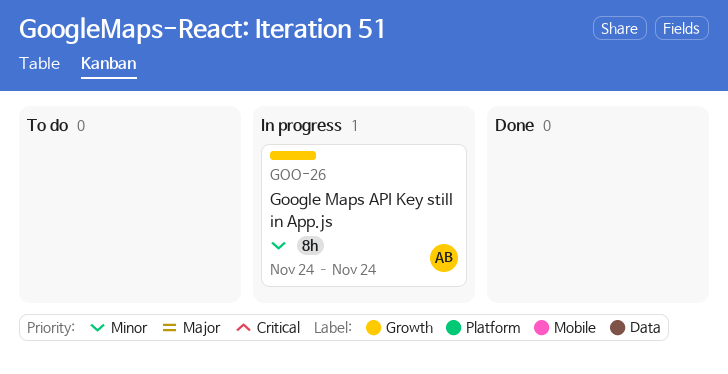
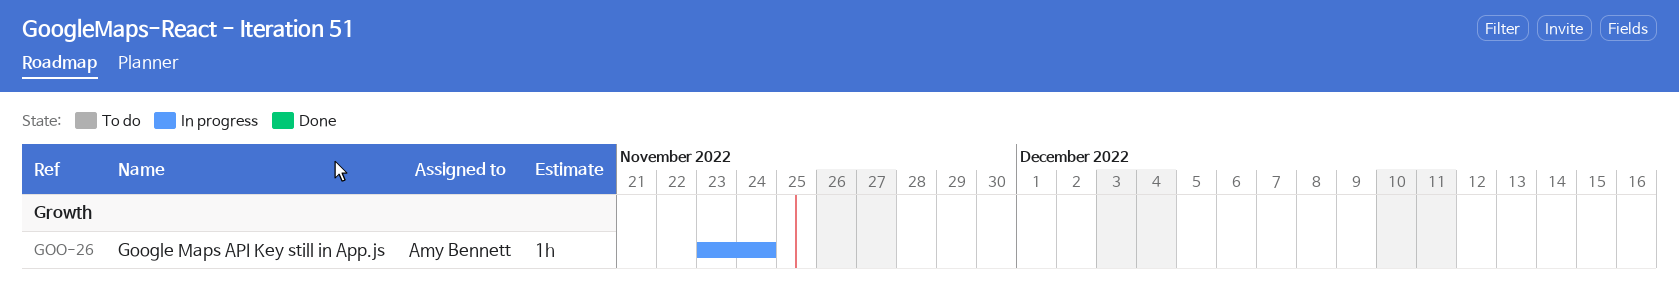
GOO-26, estimate: 8h -> 1h
GOO-26, start: Nov 24 -> Nov 23

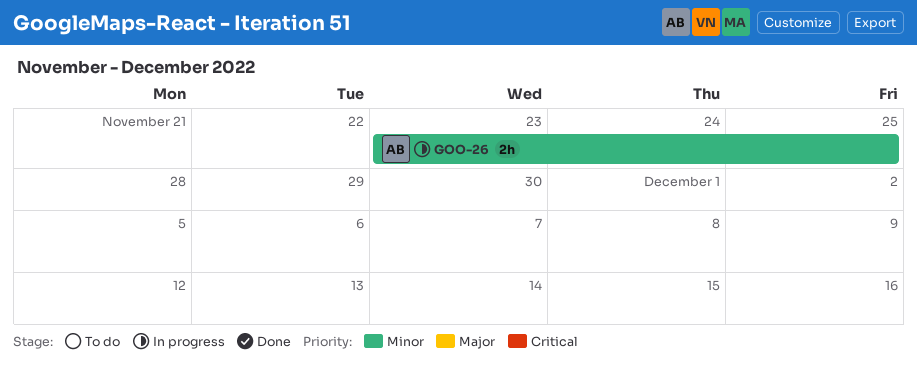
GOO-26, estimate: 1h -> 2h
GOO-26, due: Nov 24 -> Nov 25

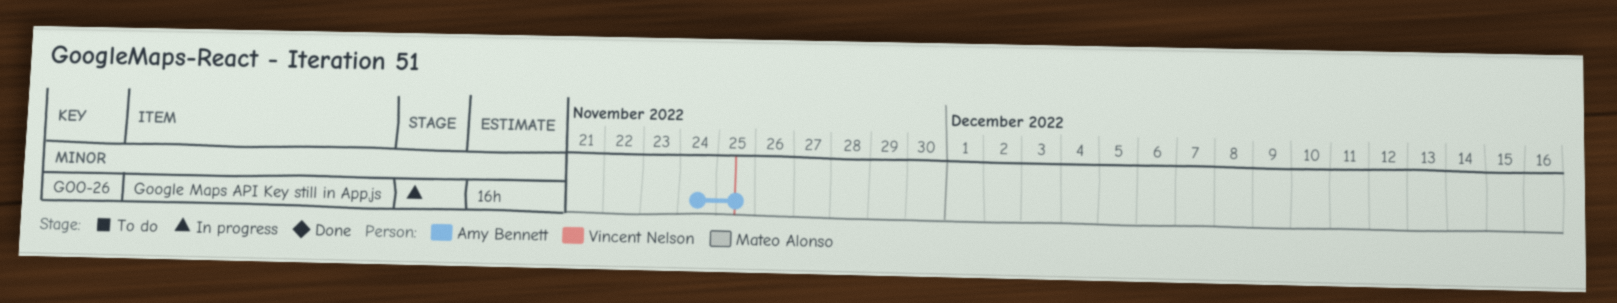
GOO-26, estimate: 2h -> 16h
GOO-26, start: Nov 23 -> Nov 24

